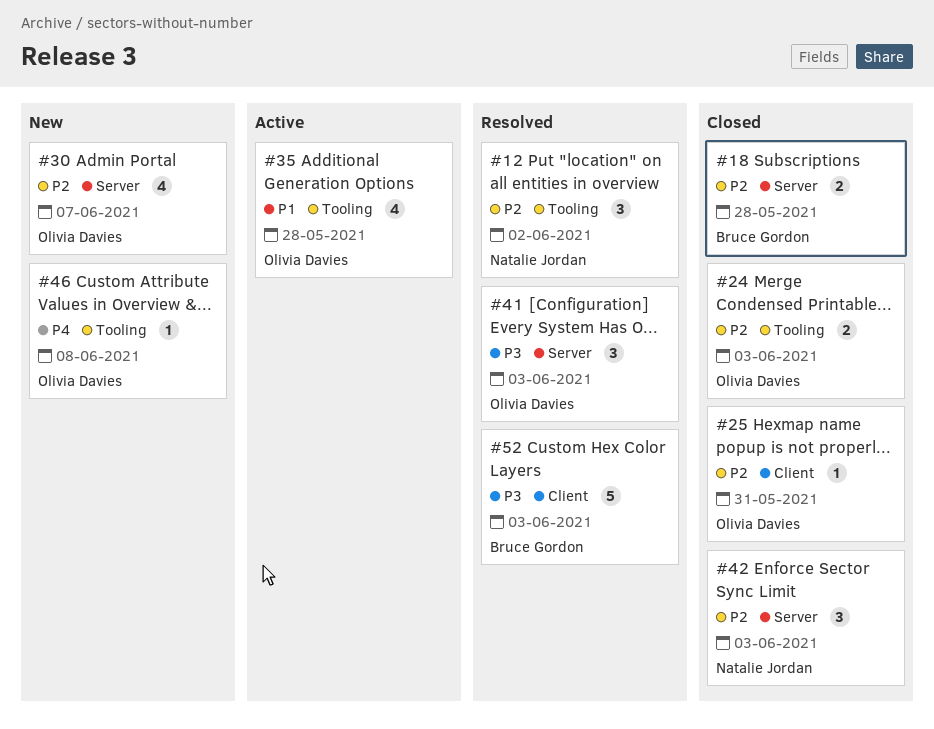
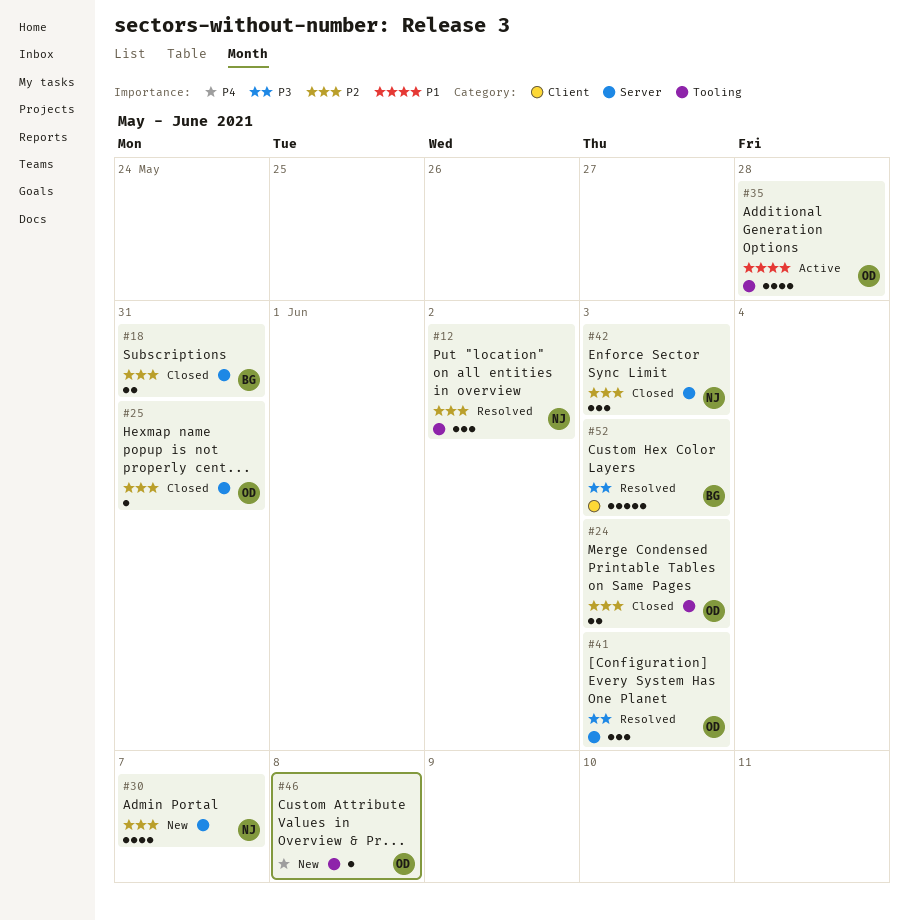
#18, due: May 28 -> May 31
#25, label: Client -> Server
#30, owner: Olivia Davies -> Natalie Jordan

